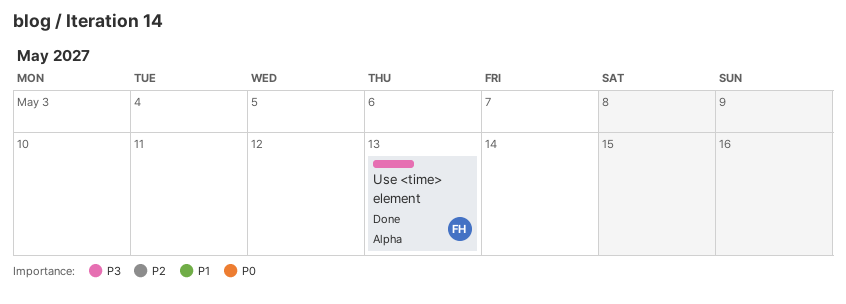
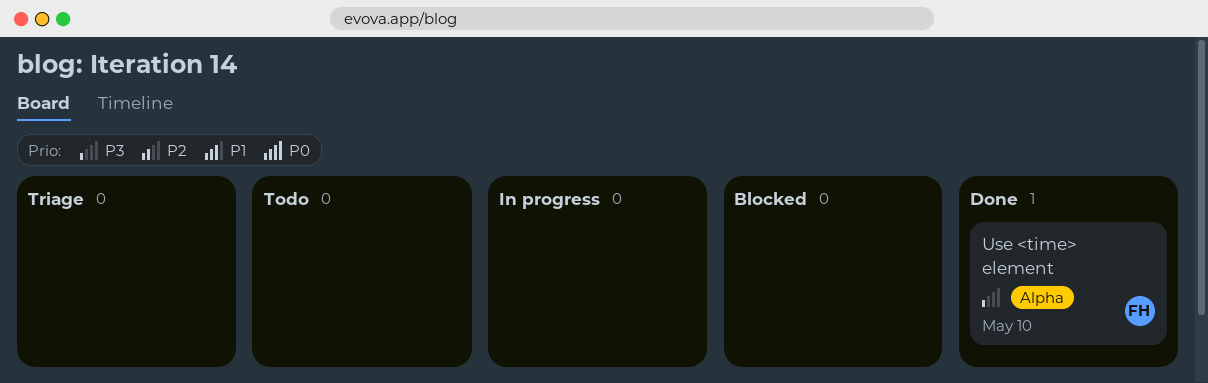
Use <time> element, due: May 13 -> May 10

